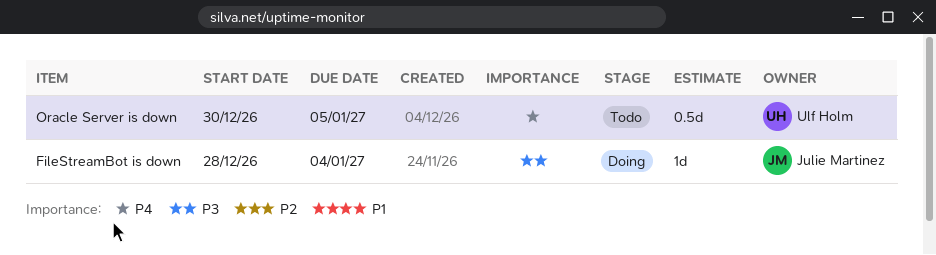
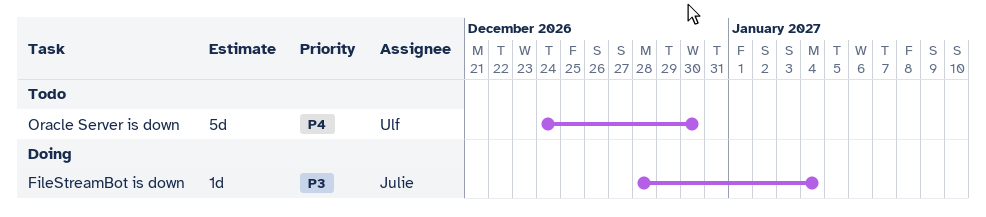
Oracle Server is down, estimate: 0.5d -> 5d
Oracle Server is down, start: Dec 30 -> Dec 24
Oracle Server is down, due: Jan 5 -> Dec 30

